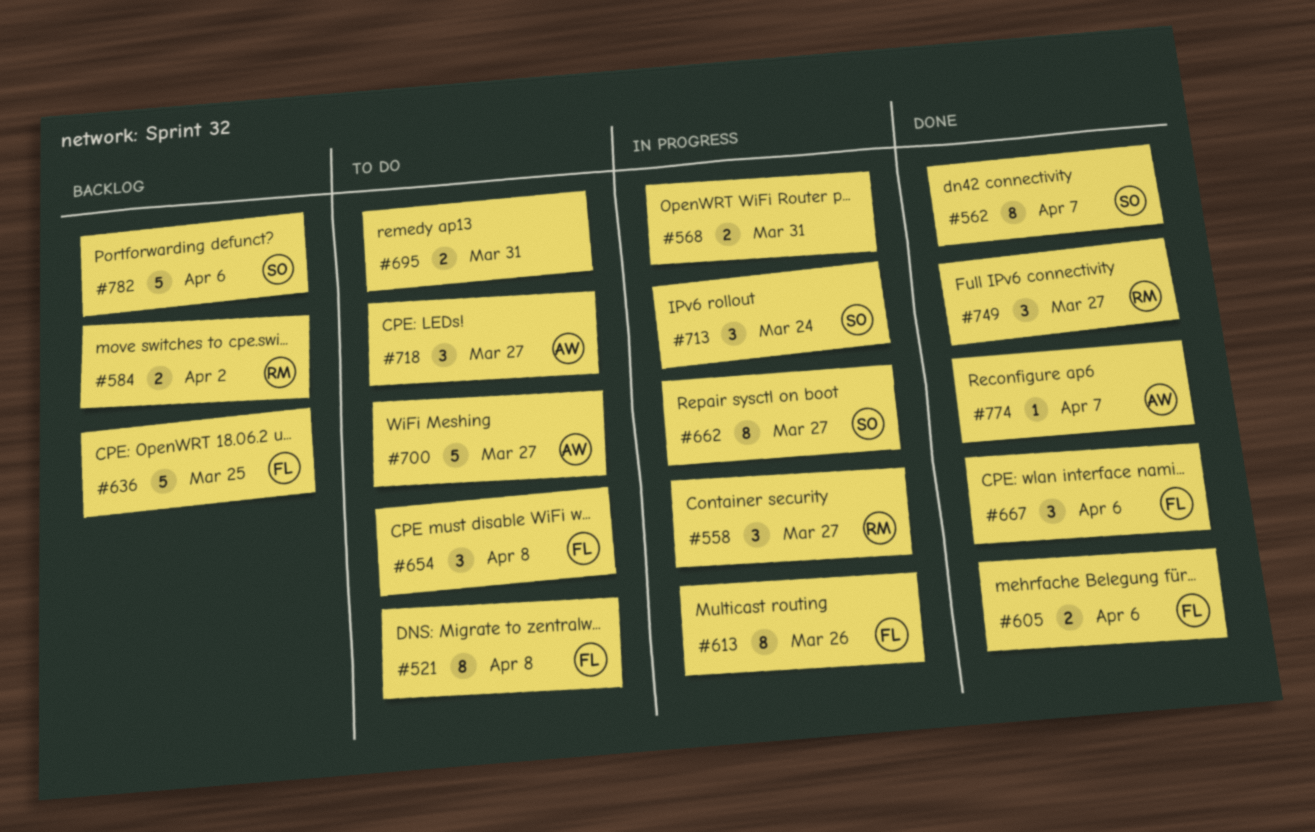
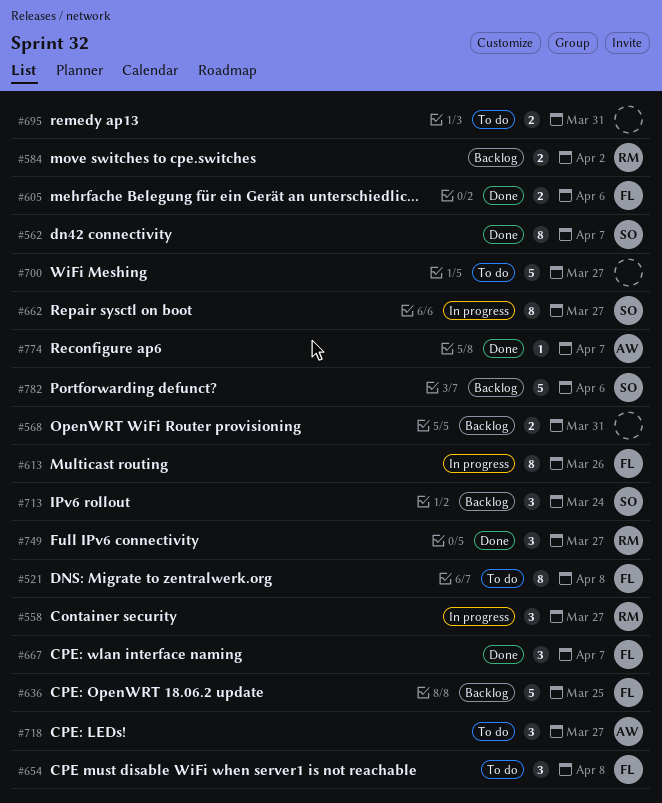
#568, status: In progress -> Backlog
#667, due: Apr 6 -> Apr 7
#700, owner: AW -> none
#713, status: In progress -> Backlog

